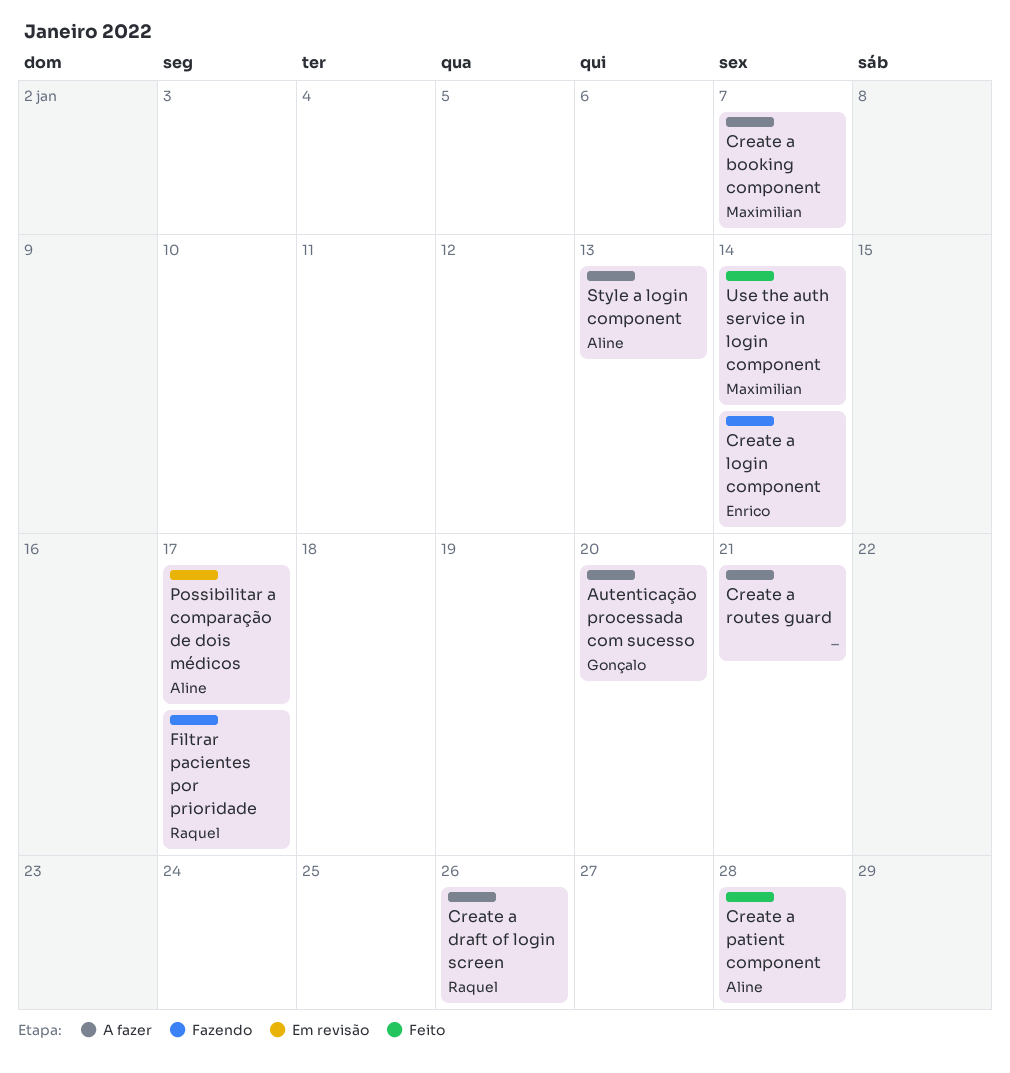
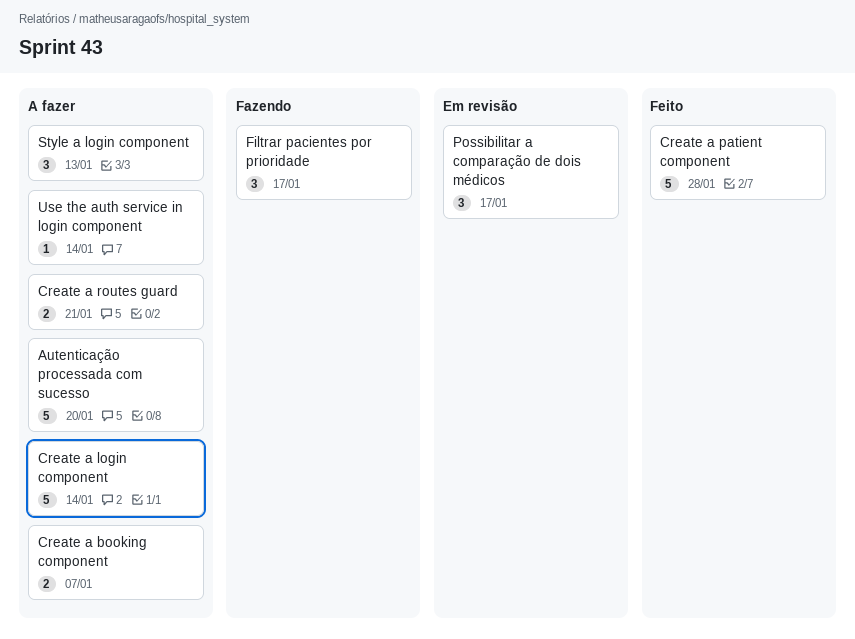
Create a draft of login screen: present -> none
Create a login component, status: Fazendo -> A fazer
Use the auth service in login component, status: Feito -> A fazer

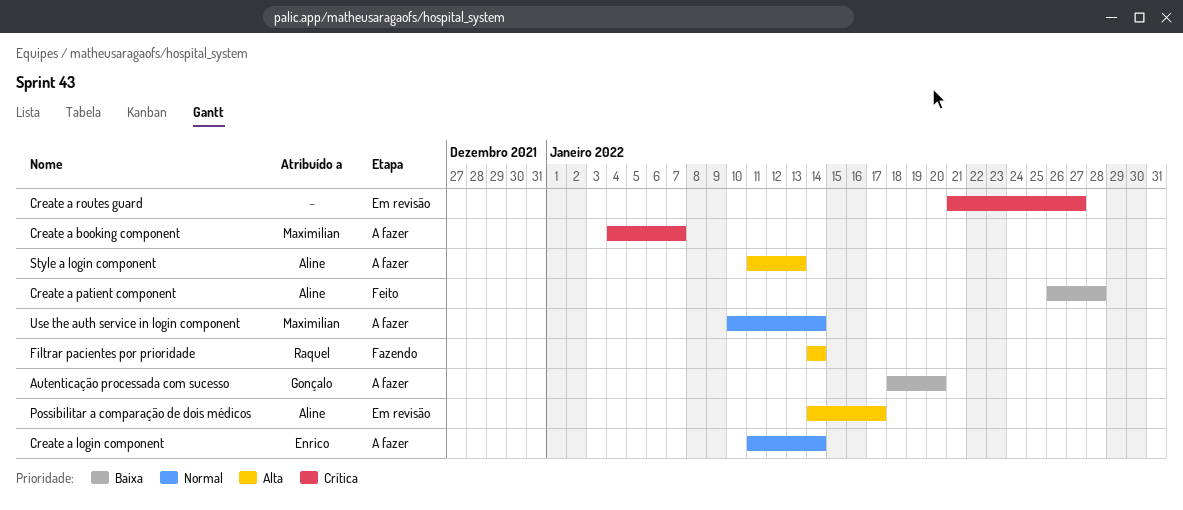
Create a routes guard, status: A fazer -> Em revisão
Create a routes guard, due: Jan 21 -> Jan 27
Filtrar pacientes por prioridade, due: Jan 17 -> Jan 14

